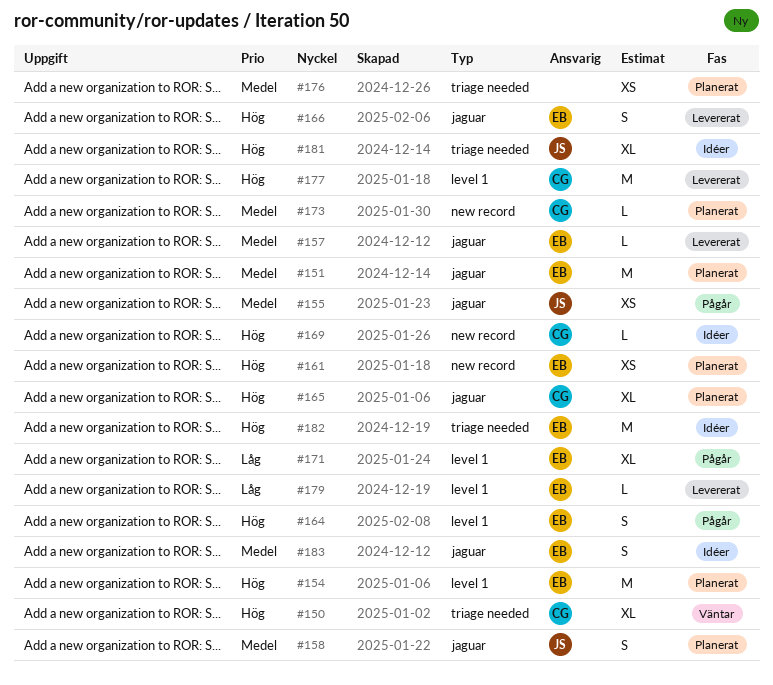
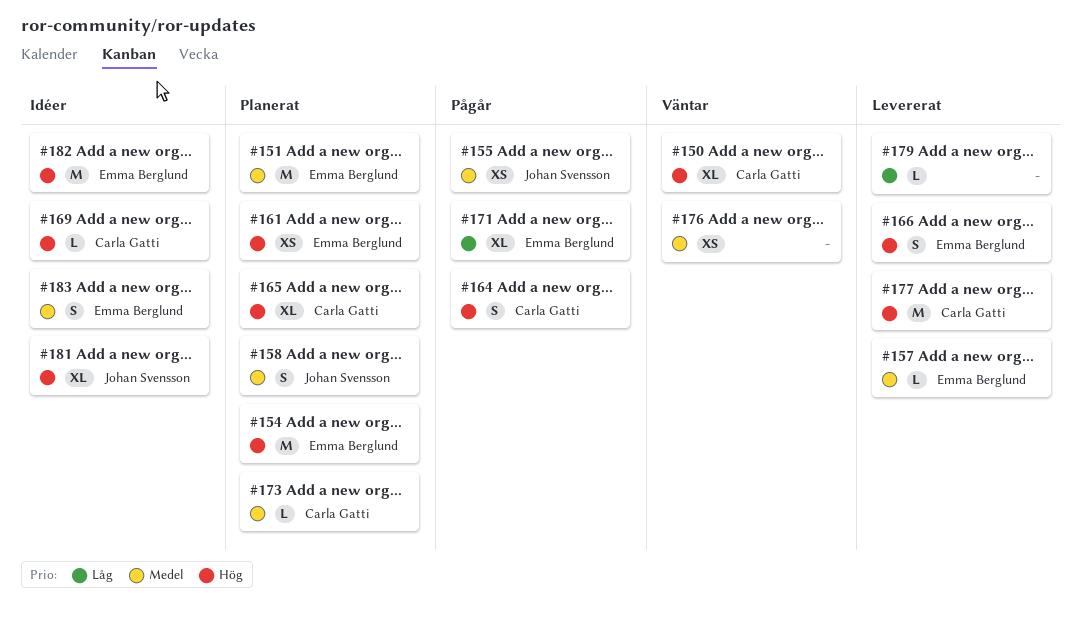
#164, owner: Emma Berglund -> Carla Gatti
#176, status: Planerat -> Väntar
#179, owner: Emma Berglund -> none

